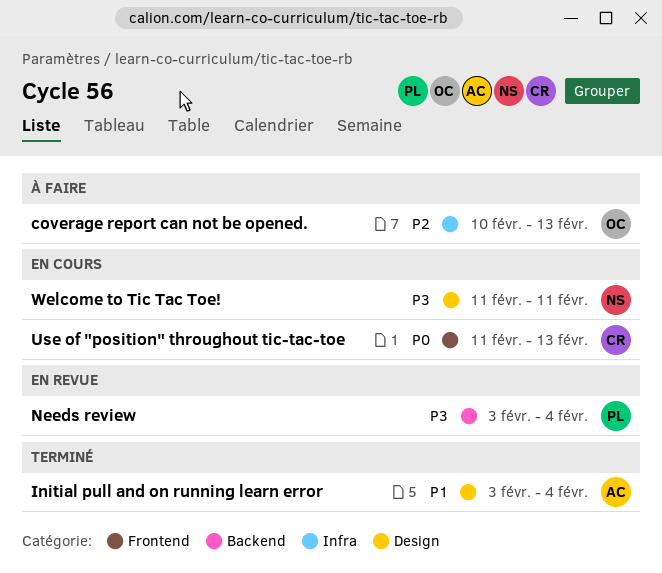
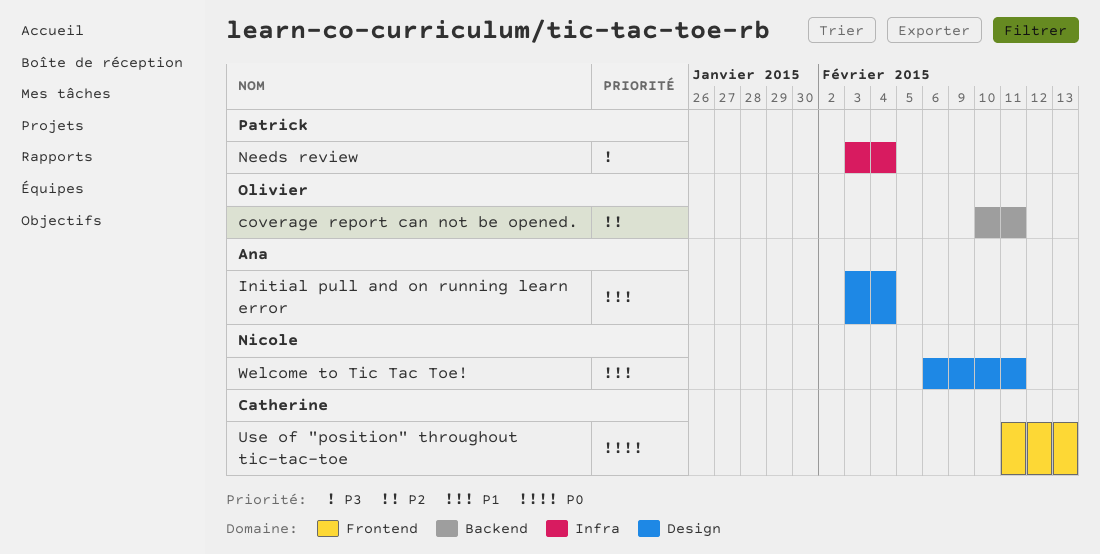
coverage report can not be opened., label: Infra -> Backend
coverage report can not be opened., due: Feb 13 -> Feb 11
Needs review, label: Backend -> Infra
Welcome to Tic Tac Toe!, priority: P3 -> P1
Welcome to Tic Tac Toe!, start: Feb 11 -> Feb 6

